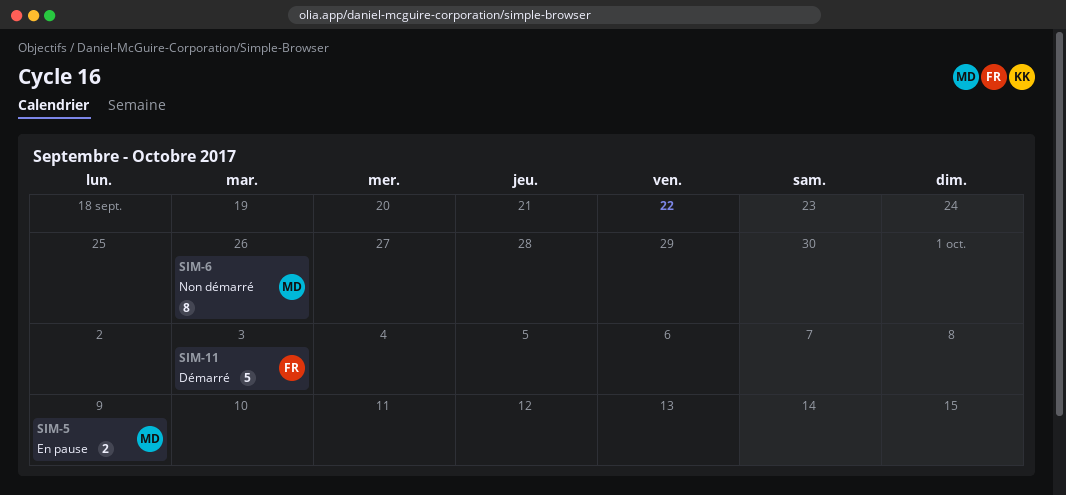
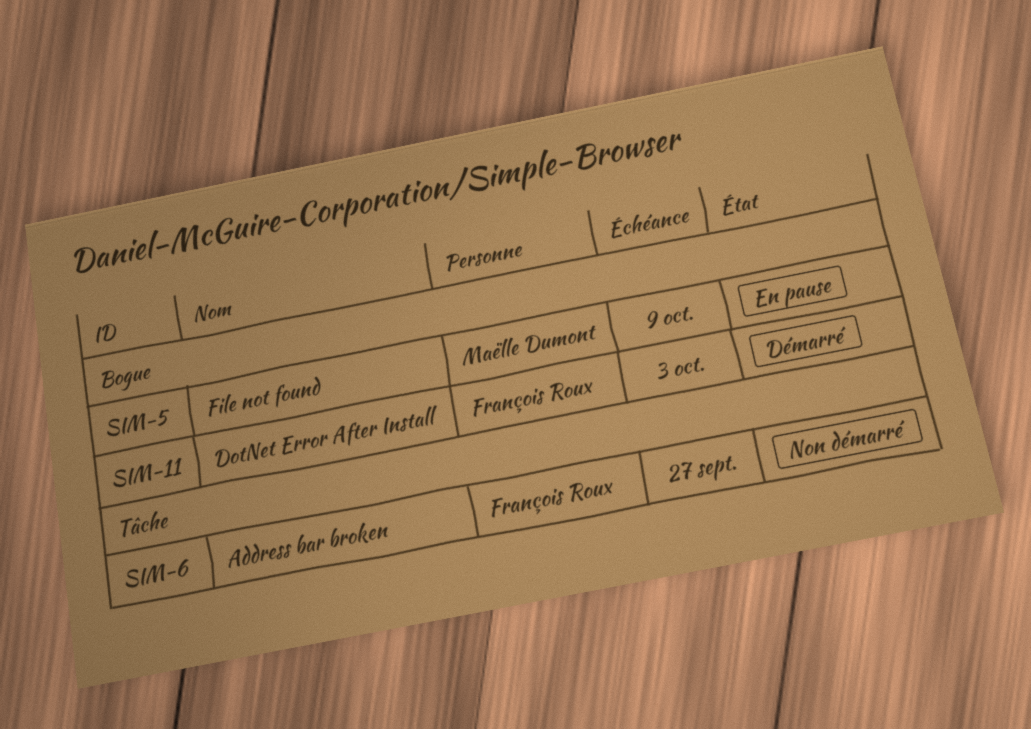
SIM-6, owner: Maëlle Dumont -> François Roux
SIM-6, due: Sep 26 -> Sep 27

